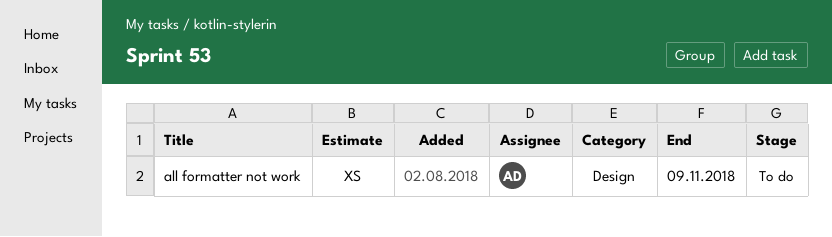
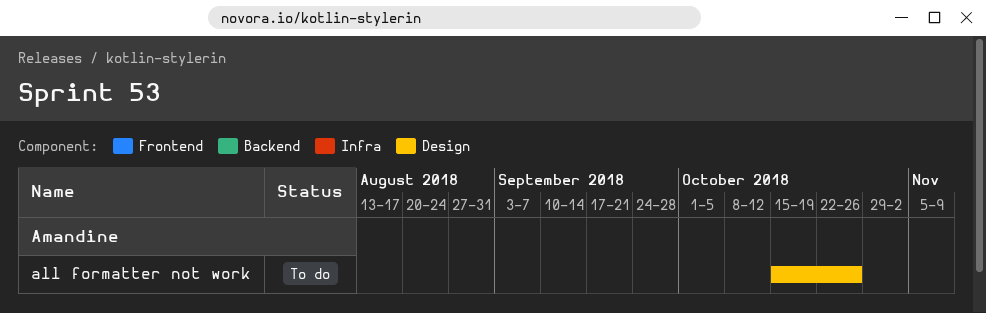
all formatter not work, due: Nov 9 -> Oct 26

